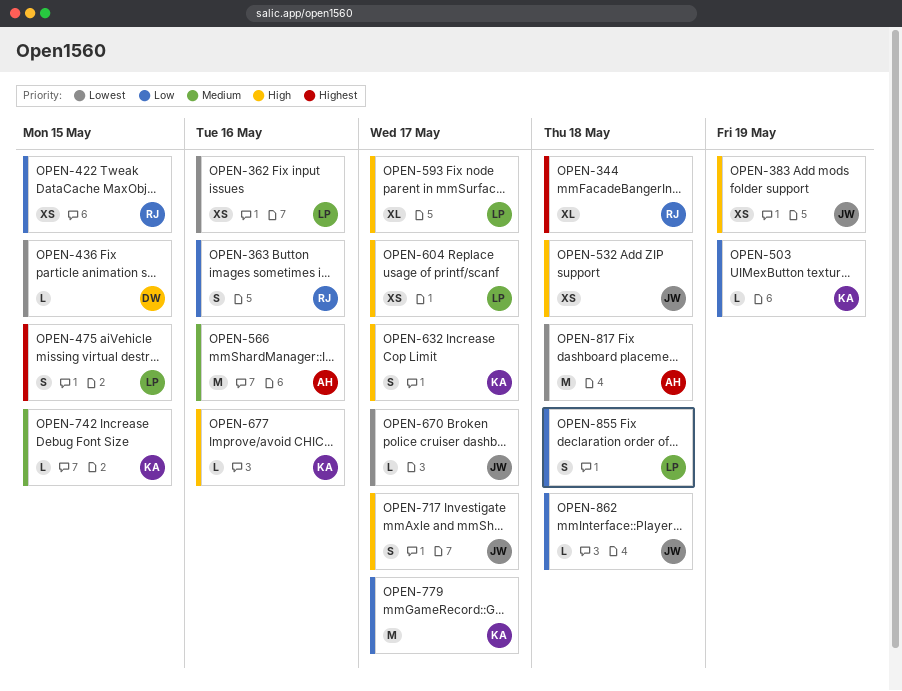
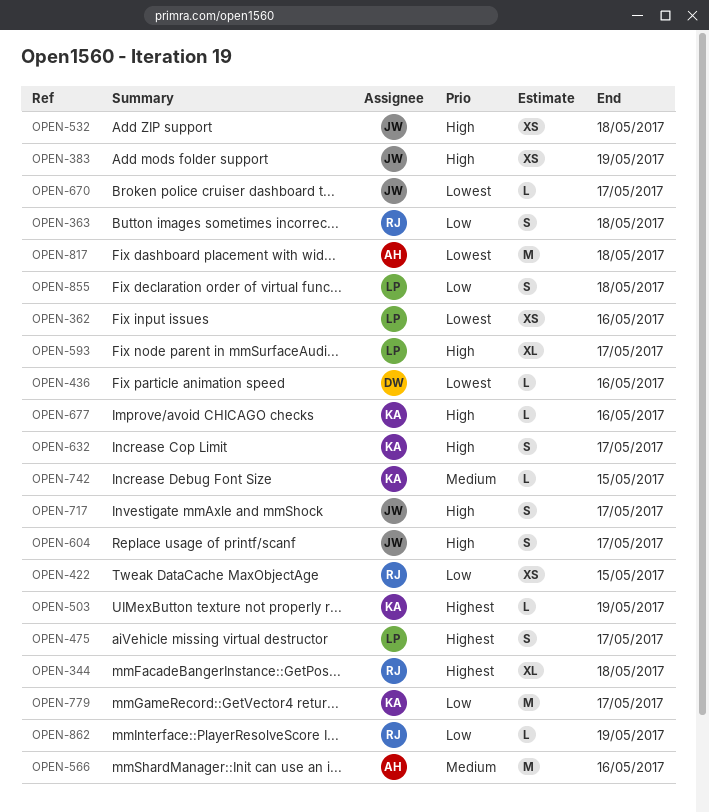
OPEN-363, due: May 16 -> May 18
OPEN-436, due: May 15 -> May 16
OPEN-475, due: May 15 -> May 17
OPEN-503, priority: Low -> Highest
OPEN-604, owner: LP -> JW
OPEN-604, estimate: XS -> S
OPEN-862, owner: JW -> RJ
OPEN-862, due: May 18 -> May 19

